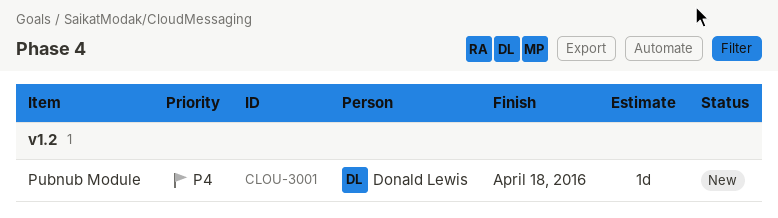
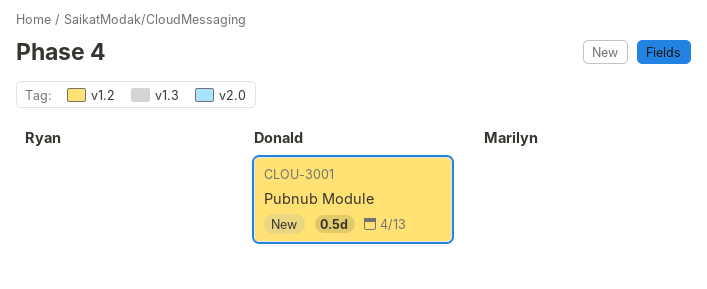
CLOU-3001, estimate: 1d -> 0.5d
CLOU-3001, due: Apr 18 -> Apr 13

